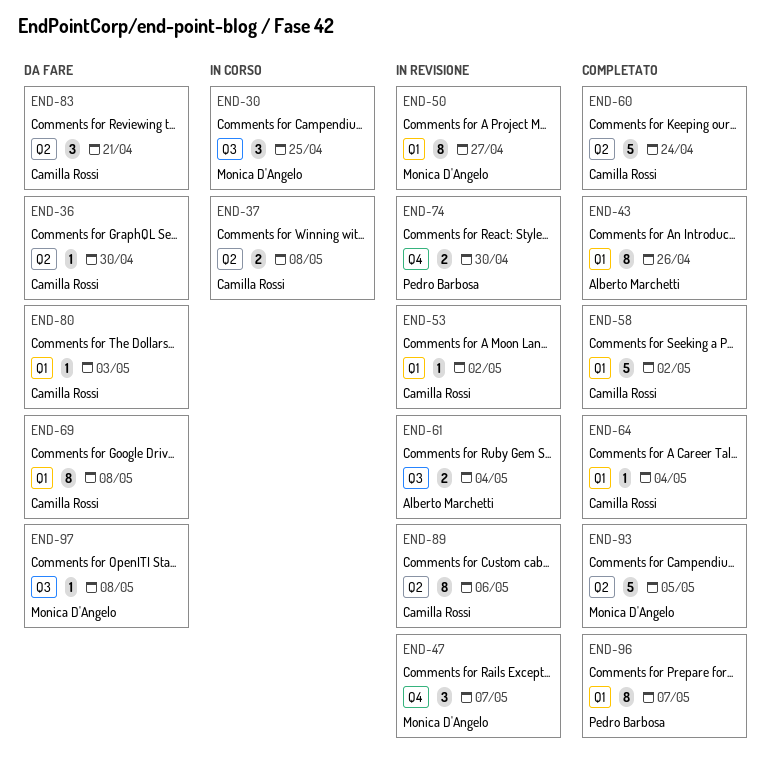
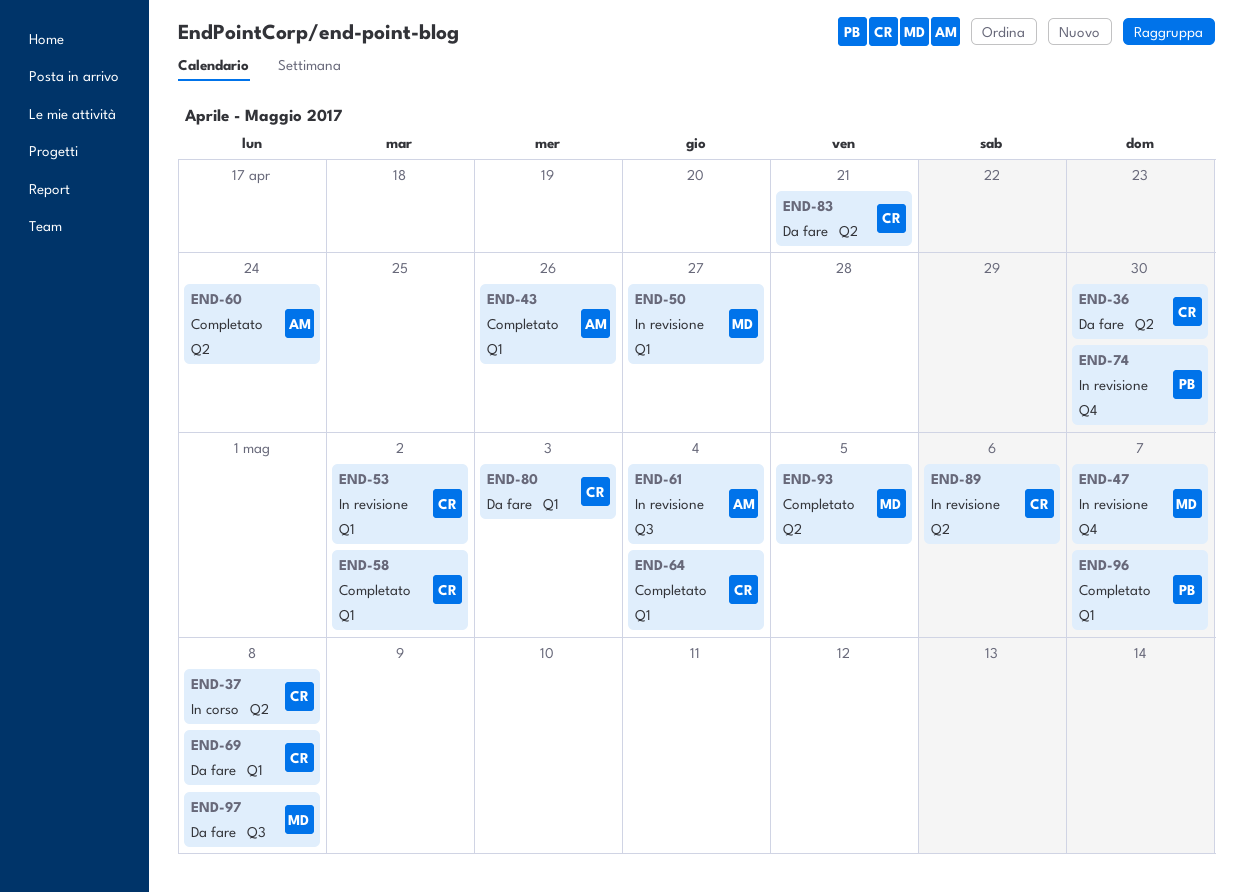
END-30: present -> none
END-60, owner: Camilla Rossi -> Alberto Marchetti

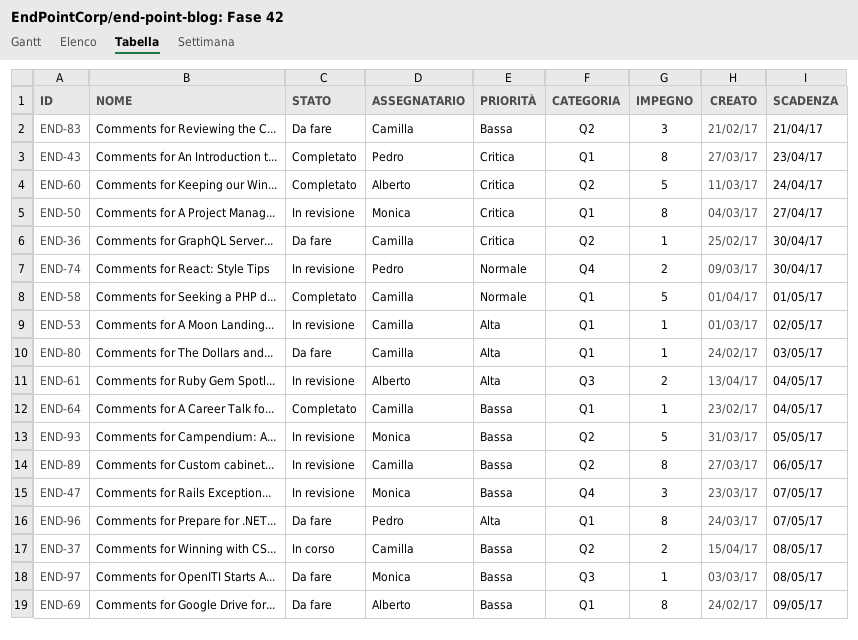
END-43, owner: Alberto -> Pedro
END-43, due: Apr 26 -> Apr 23
END-58, due: May 2 -> May 1
END-69, owner: Camilla -> Alberto
END-69, due: May 8 -> May 9
END-93, status: Completato -> In revisione
END-96, status: Completato -> Da fare

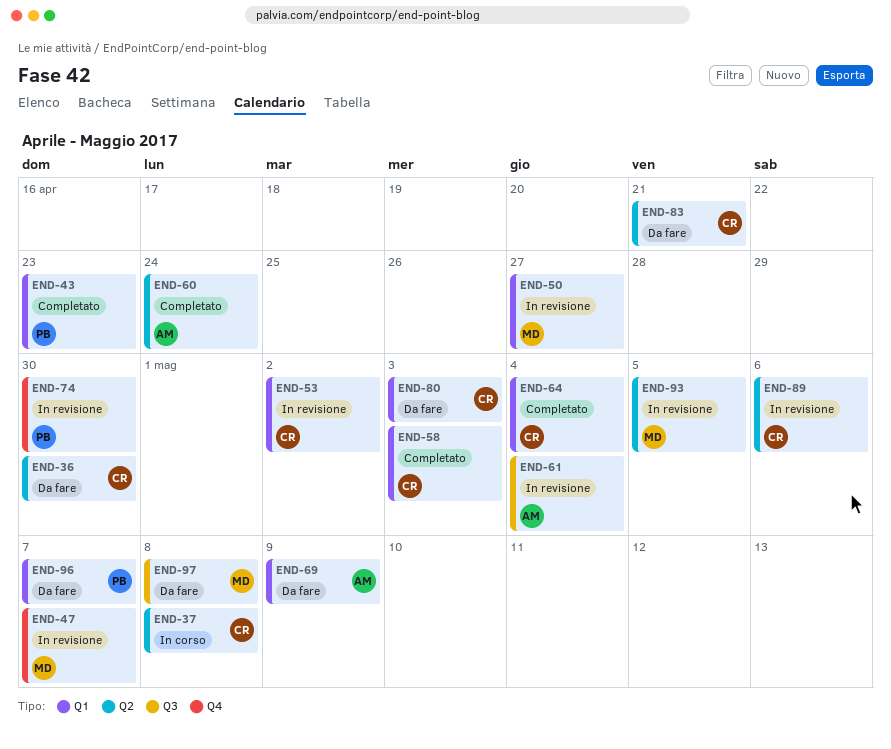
END-58, due: May 1 -> May 3

